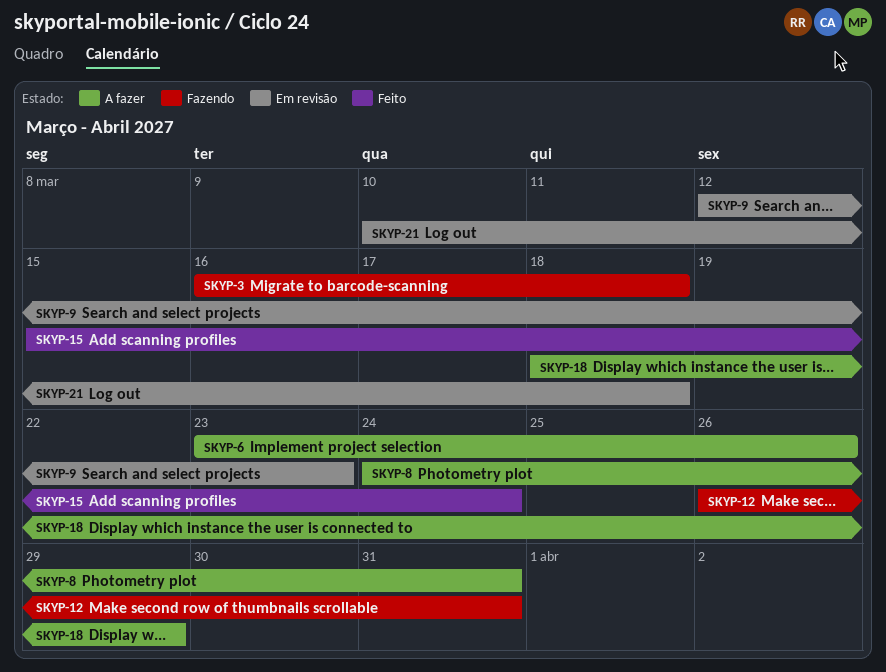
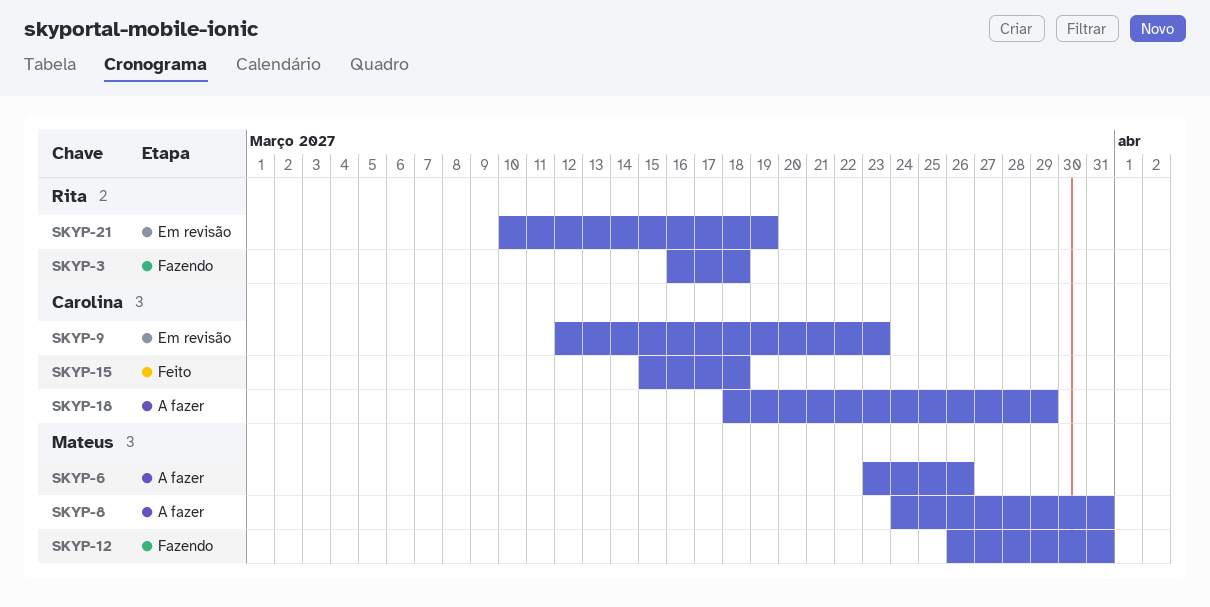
SKYP-15, due: Mar 24 -> Mar 18
SKYP-21, due: Mar 18 -> Mar 19

